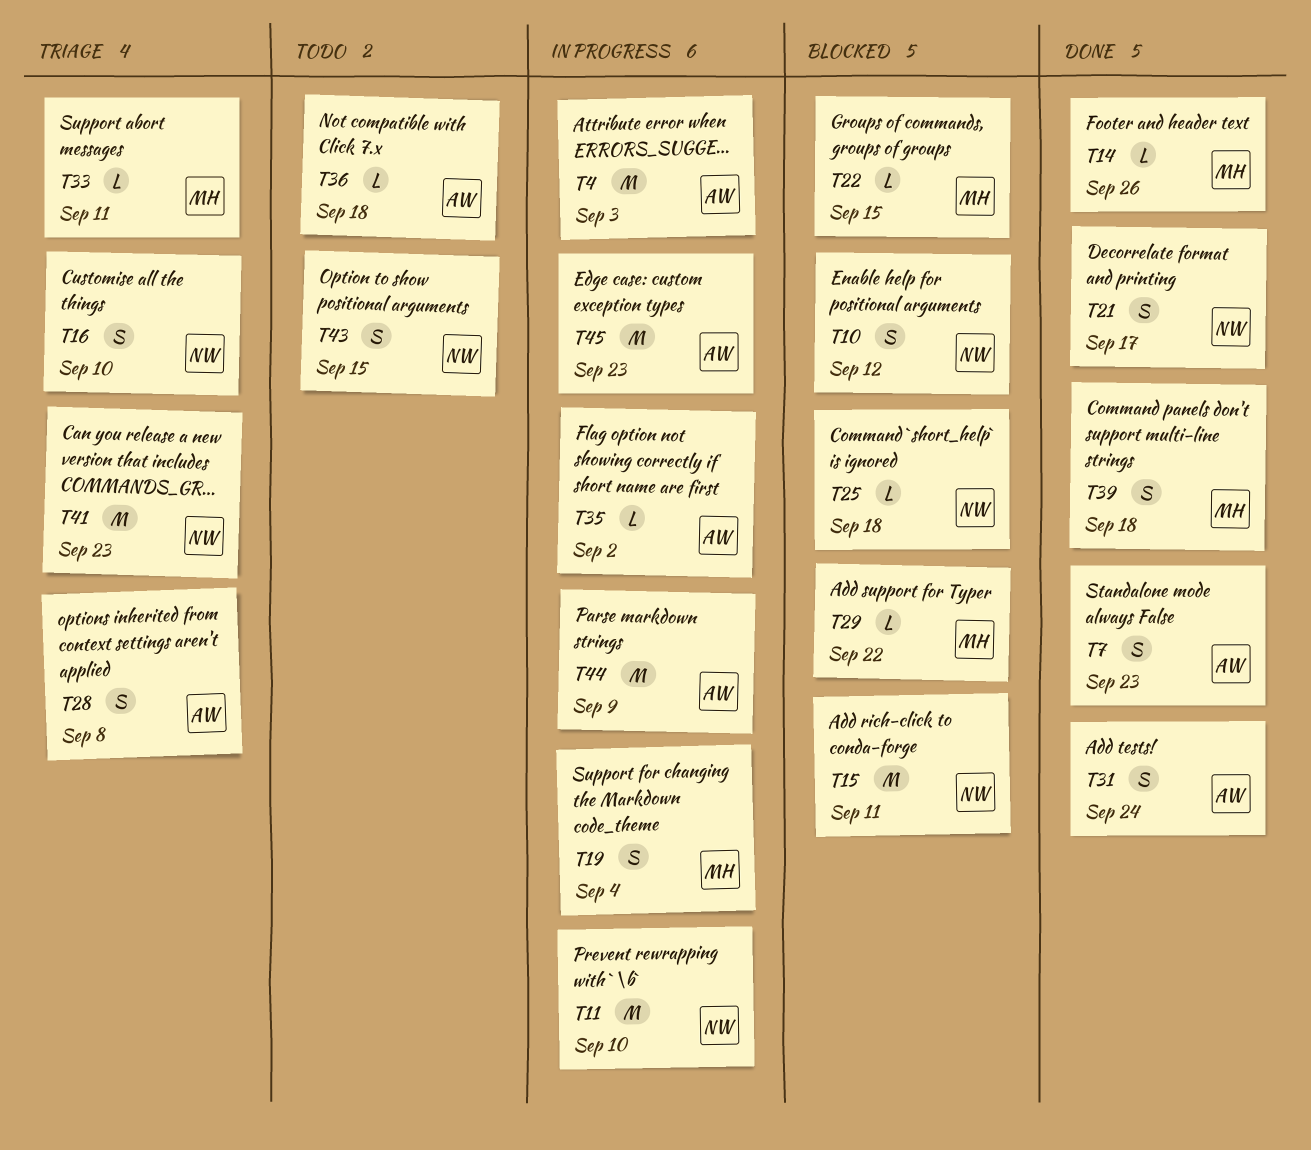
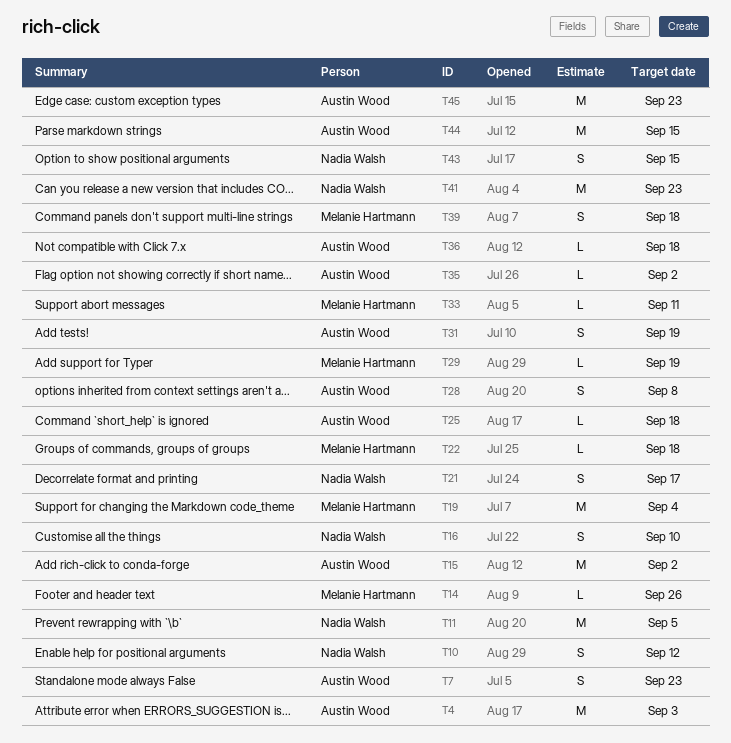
T11, due: Sep 10 -> Sep 5
T15, owner: Nadia Walsh -> Austin Wood
T15, due: Sep 11 -> Sep 2
T19, estimate: S -> M
T22, due: Sep 15 -> Sep 18
T25, owner: Nadia Walsh -> Austin Wood
T29, due: Sep 22 -> Sep 19
T31, due: Sep 24 -> Sep 19
T44, due: Sep 9 -> Sep 15

